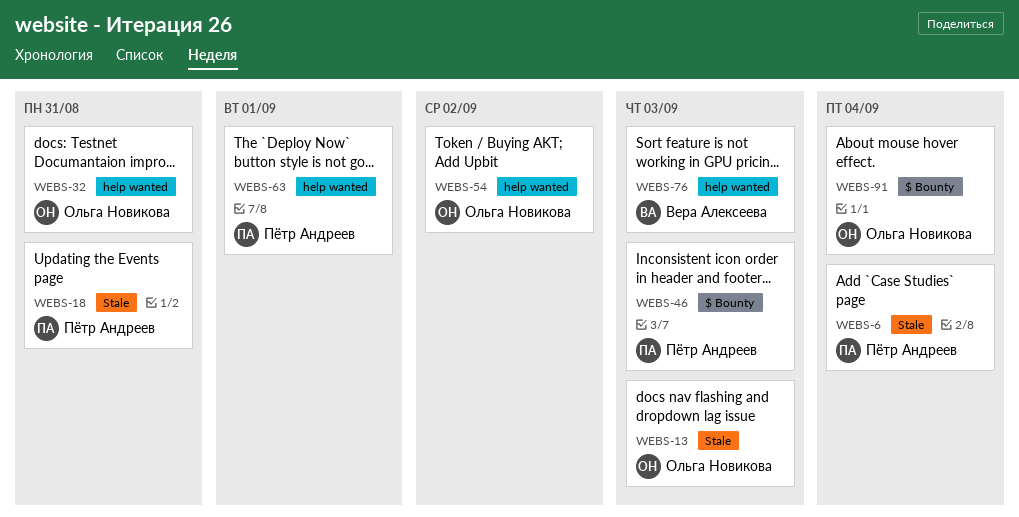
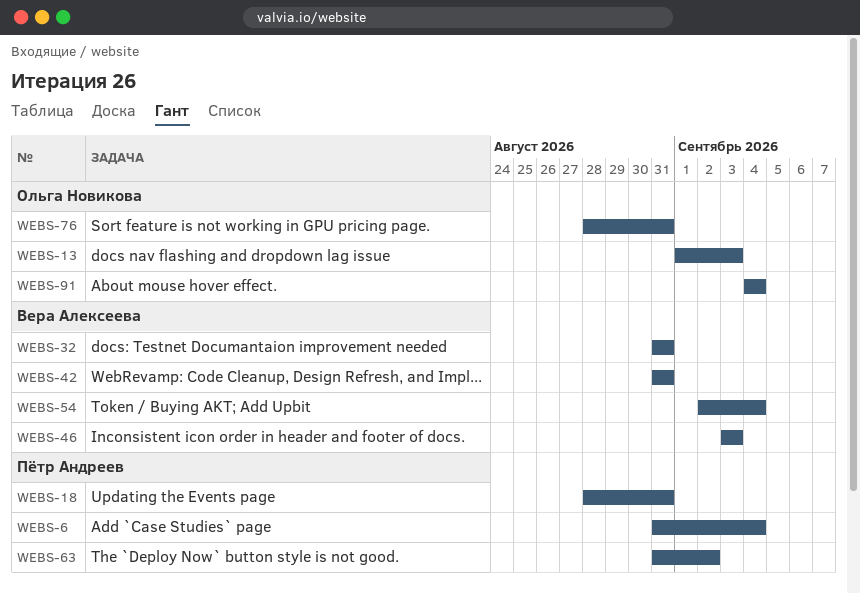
WEBS-32, owner: Ольга Новикова -> Вера Алексеева
WEBS-42: none -> present
WEBS-46, owner: Пётр Андреев -> Вера Алексеева
WEBS-54, owner: Ольга Новикова -> Вера Алексеева
WEBS-54, due: Sep 2 -> Sep 4
WEBS-63, due: Sep 1 -> Sep 2
WEBS-76, owner: Вера Алексеева -> Ольга Новикова
WEBS-76, due: Sep 3 -> Aug 31

